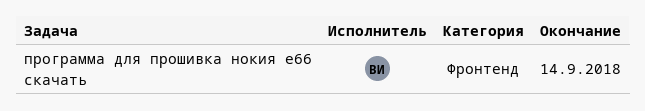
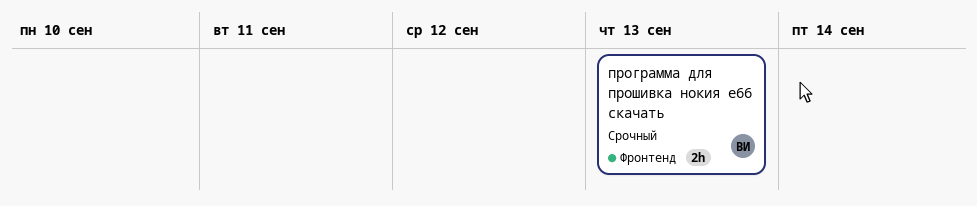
программа для прошивка нокия е66 скачать, due: Sep 14 -> Sep 13

